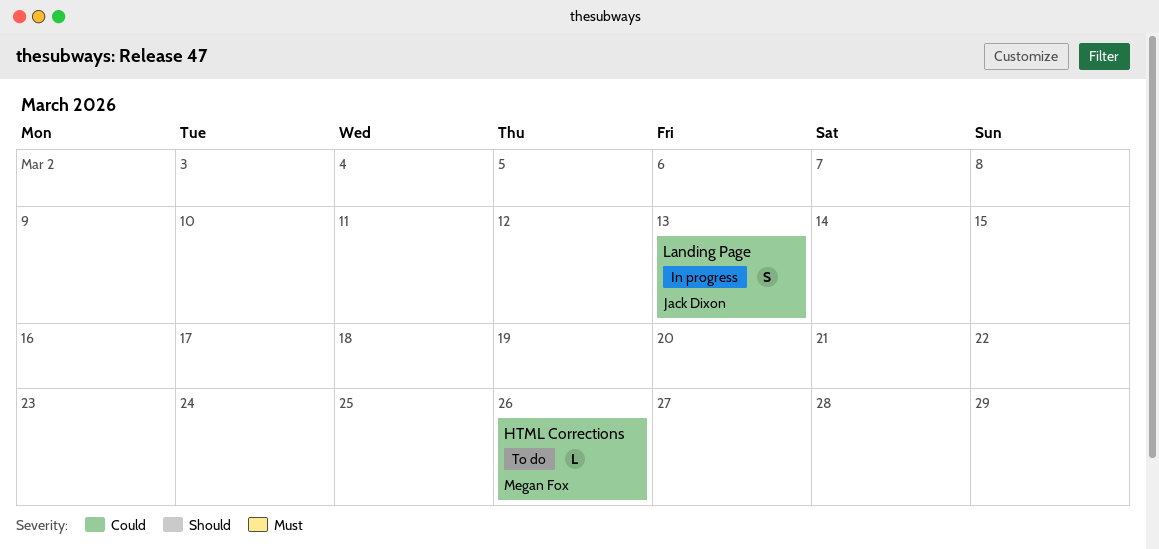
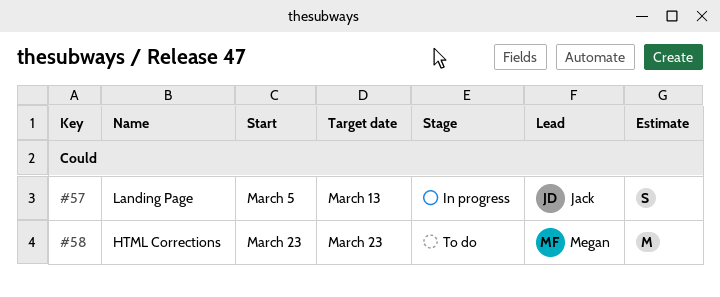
HTML Corrections, estimate: L -> M
HTML Corrections, due: Mar 26 -> Mar 23

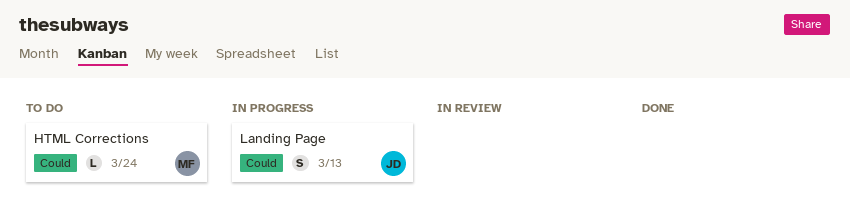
HTML Corrections, estimate: M -> L
HTML Corrections, due: Mar 23 -> Mar 24

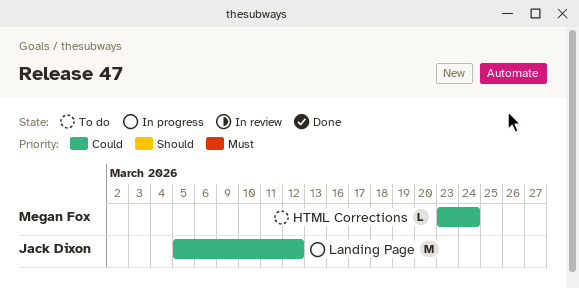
Landing Page, estimate: S -> M
Landing Page, due: Mar 13 -> Mar 12

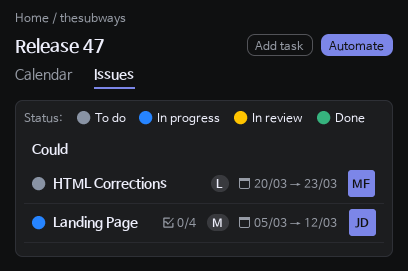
HTML Corrections, start: Mar 23 -> Mar 20
HTML Corrections, due: Mar 24 -> Mar 23

